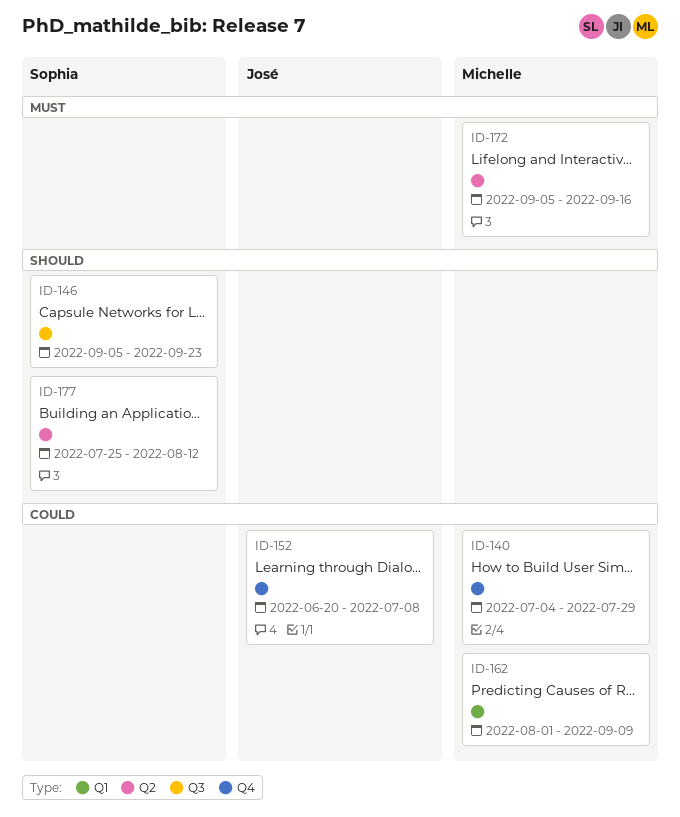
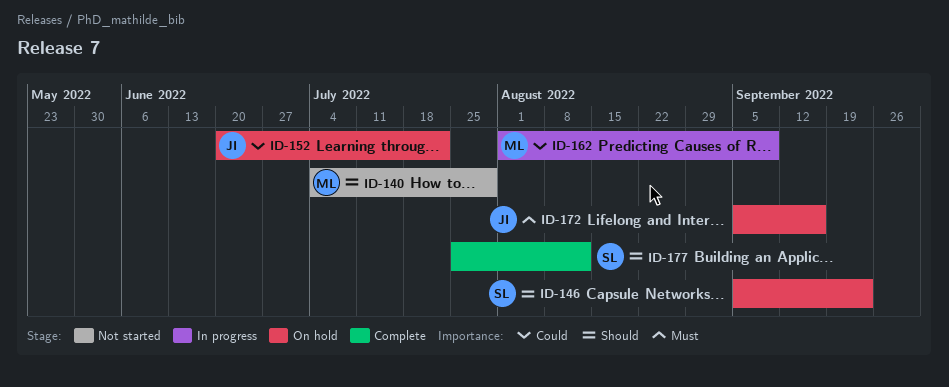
ID-140, priority: Could -> Should
ID-152, due: Jul 8 -> Jul 22
ID-172, owner: Michelle -> José

